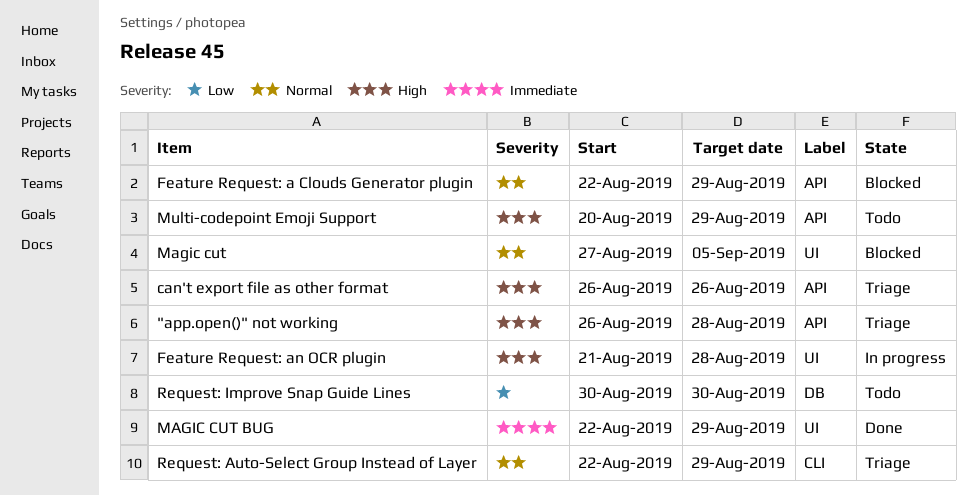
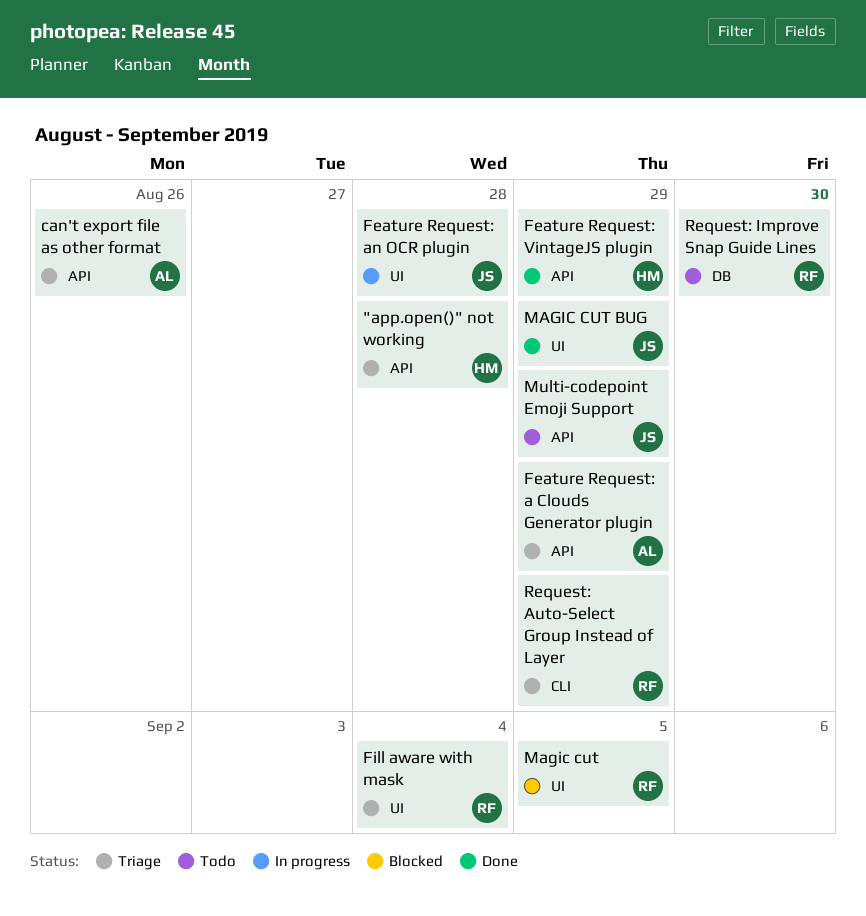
Feature Request: a Clouds Generator plugin, status: Blocked -> Triage
Feature Request: VintageJS plugin: none -> present
Fill aware with mask: none -> present

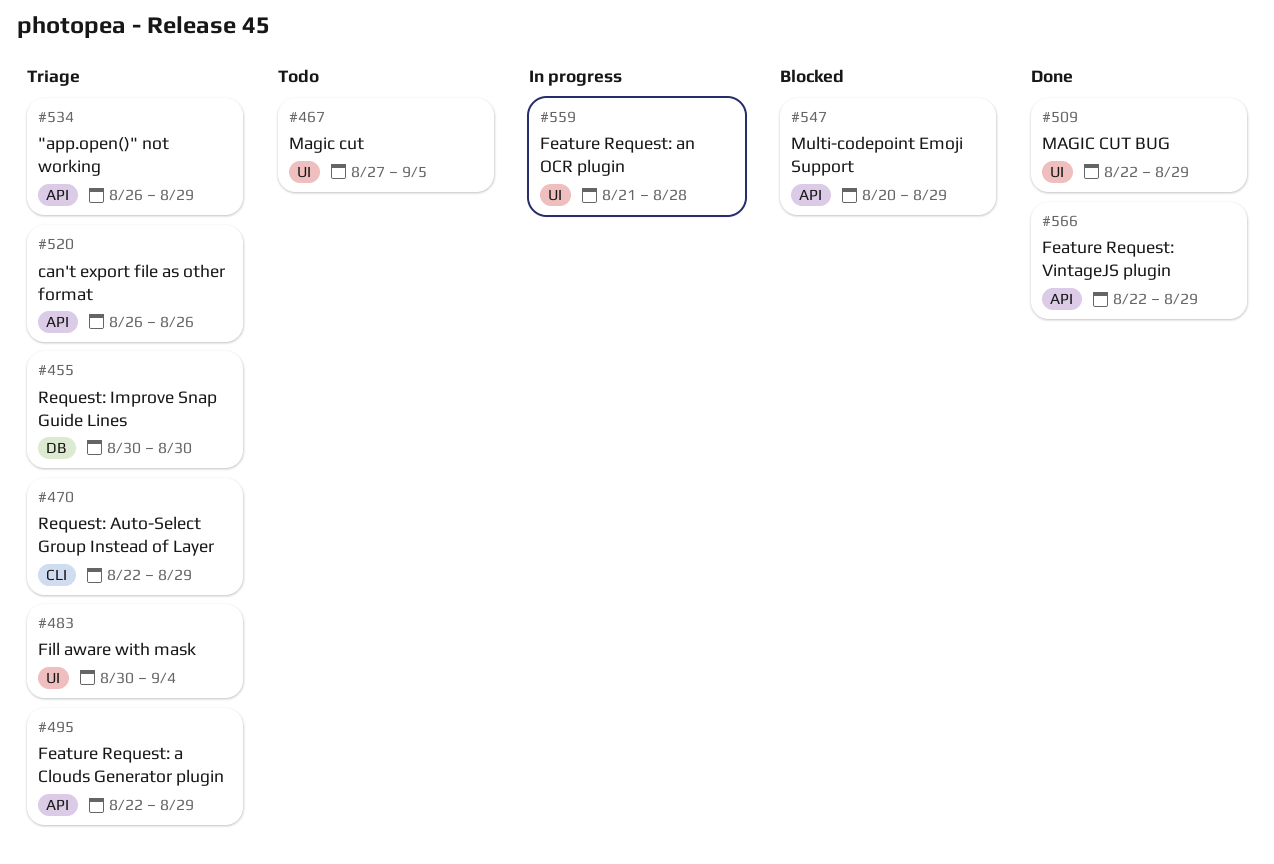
"app.open()" not working, due: Aug 28 -> Aug 29
Magic cut, status: Blocked -> Todo
Multi-codepoint Emoji Support, status: Todo -> Blocked
Request: Improve Snap Guide Lines, status: Todo -> Triage

